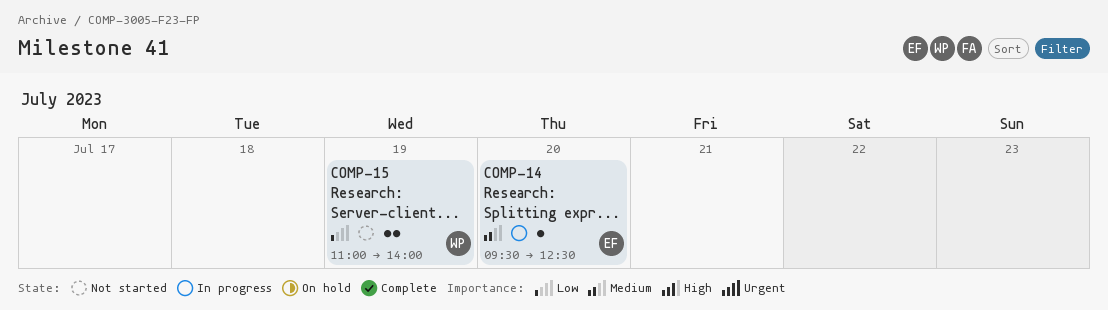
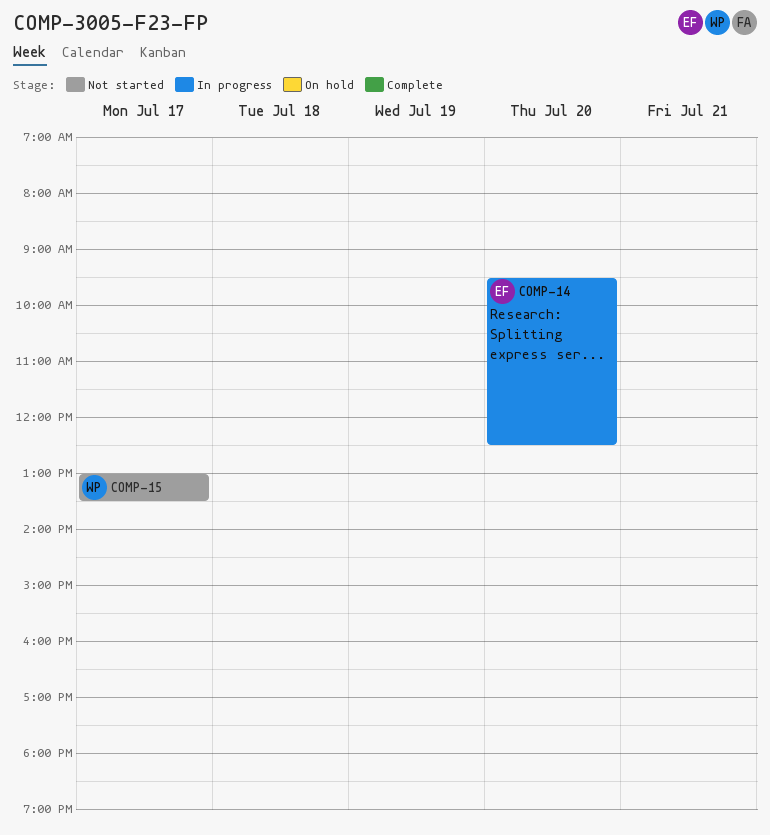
COMP-15, day: Jul 19 -> Jul 17
COMP-15, begins: 11:00 -> 13:00
COMP-15, ends: 14:00 -> 13:30

